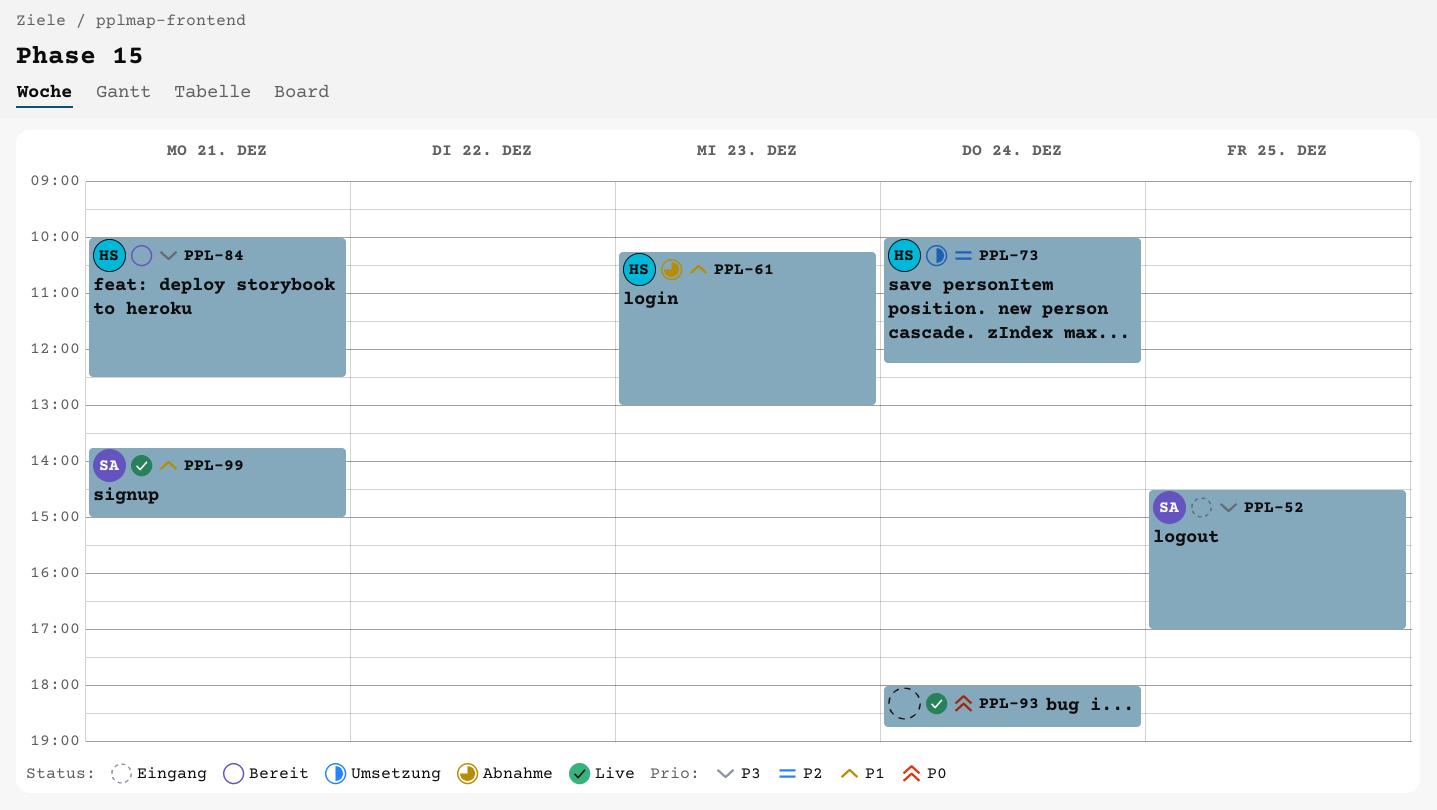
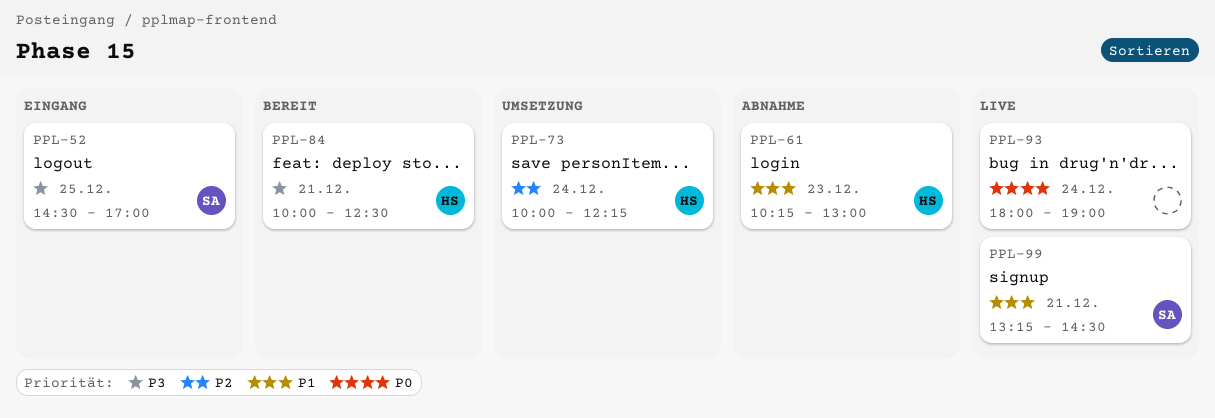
PPL-93, ends: 18:45 -> 19:00
PPL-99, begins: 13:45 -> 13:15
PPL-99, ends: 15:00 -> 14:30

